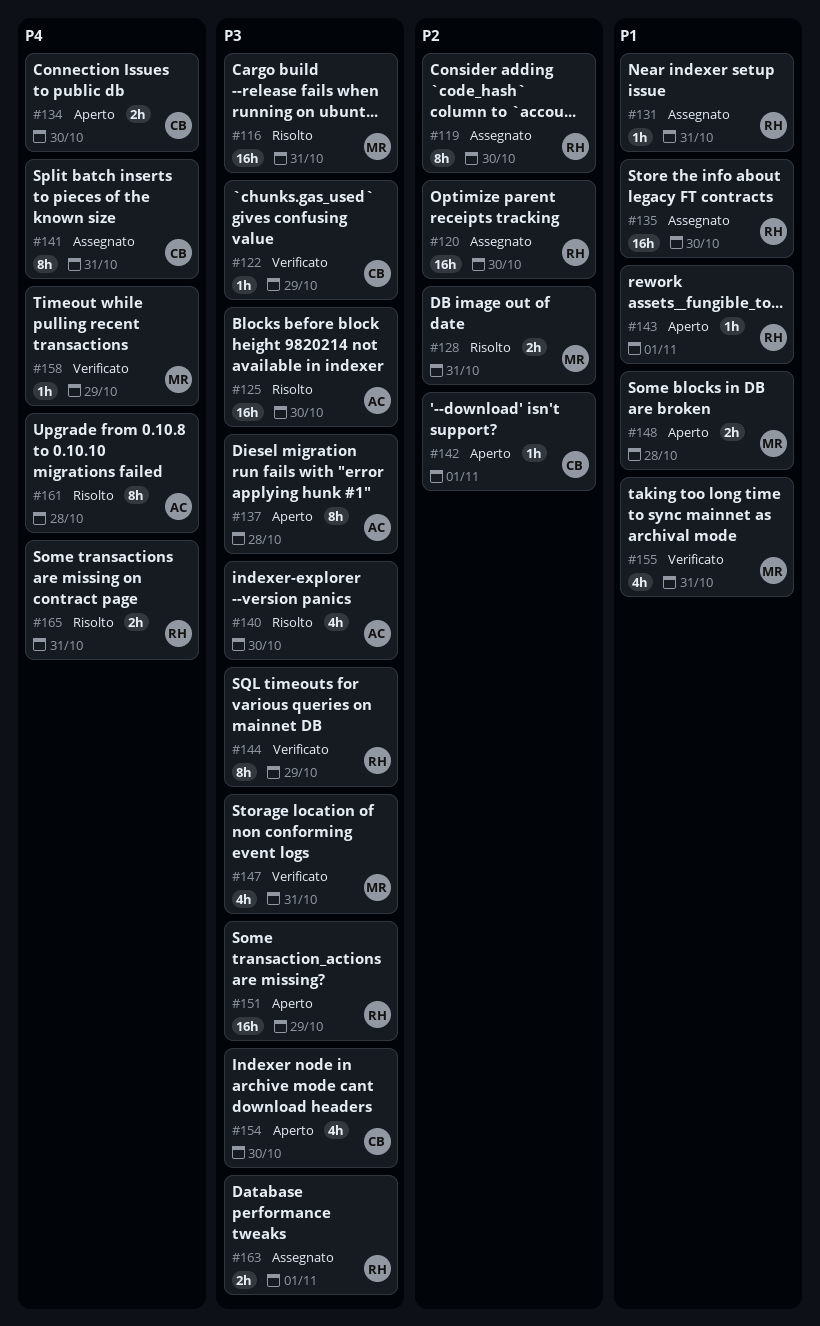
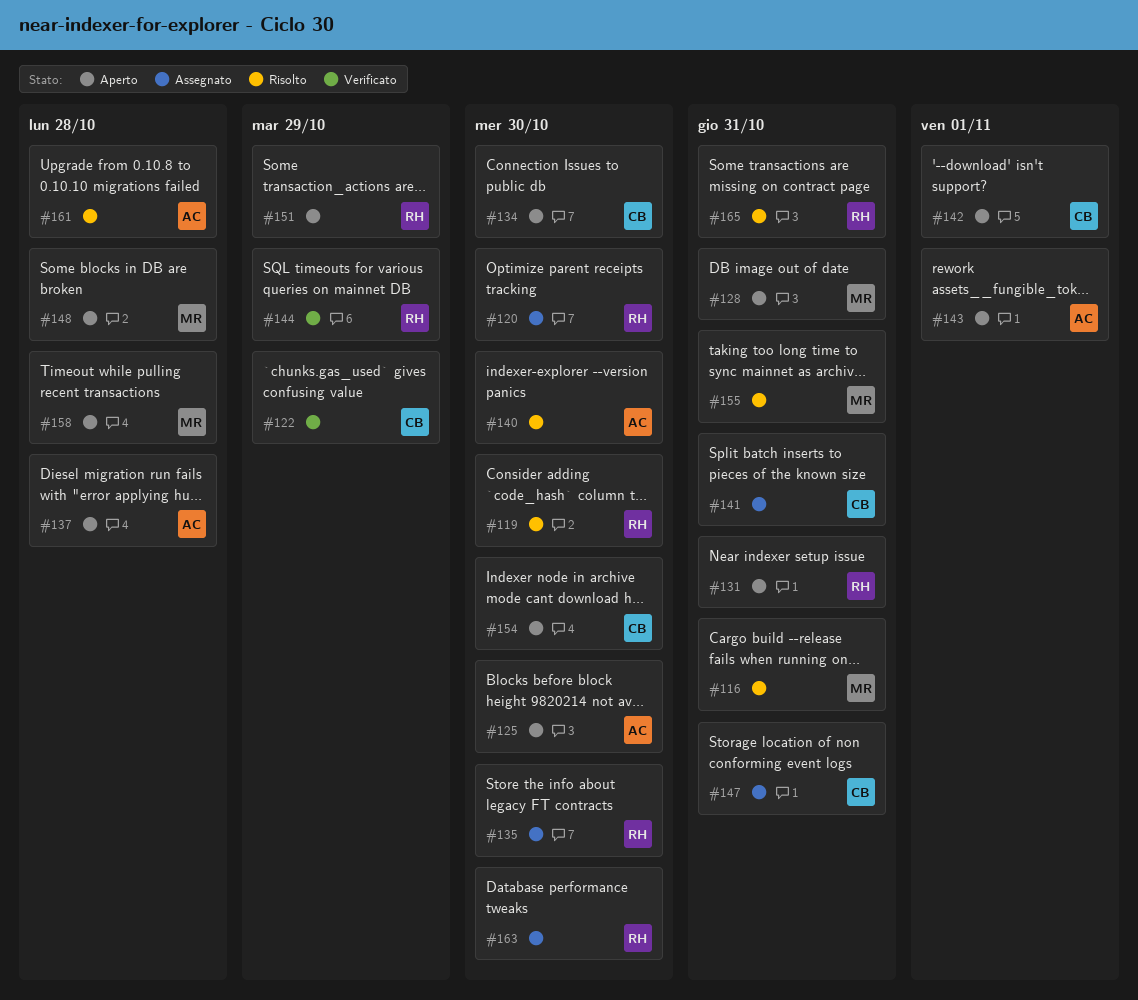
#119, status: Assegnato -> Risolto
#125, status: Risolto -> Aperto
#128, status: Risolto -> Aperto
#131, status: Assegnato -> Aperto
#143, owner: RH -> AC
#147, status: Verificato -> Assegnato
#147, owner: MR -> CB
#155, status: Verificato -> Risolto
#158, status: Verificato -> Aperto
#158, due: Oct 29 -> Oct 28
#163, due: Nov 1 -> Oct 30

